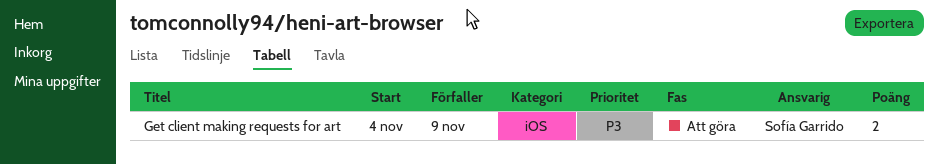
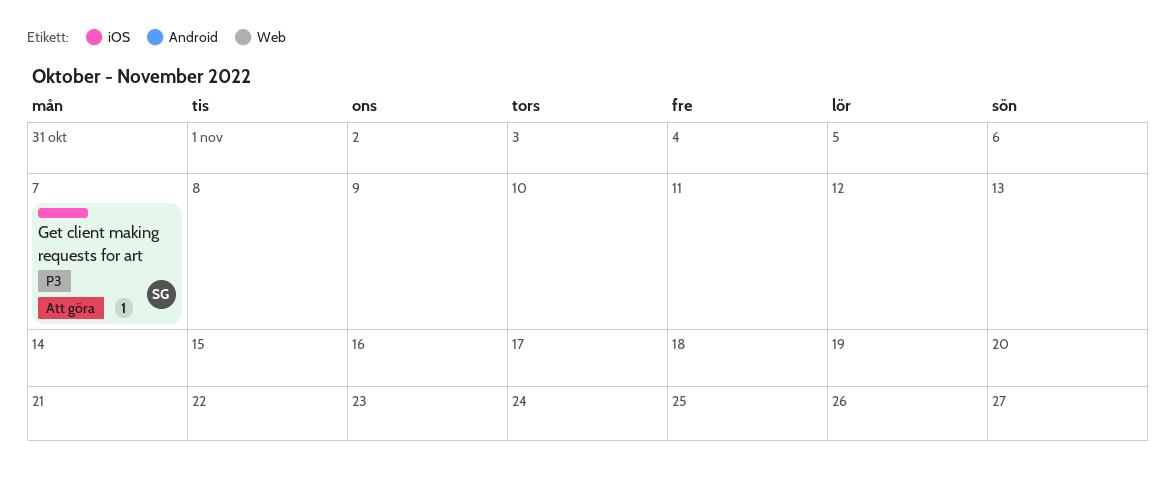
Get client making requests for art, estimate: 2 -> 1
Get client making requests for art, due: Nov 9 -> Nov 7

